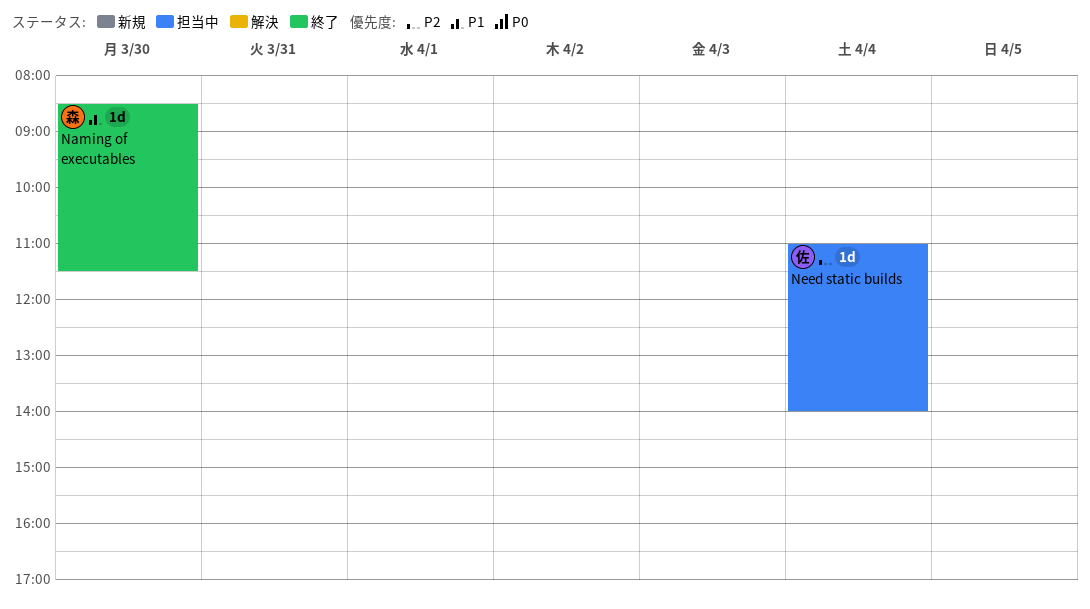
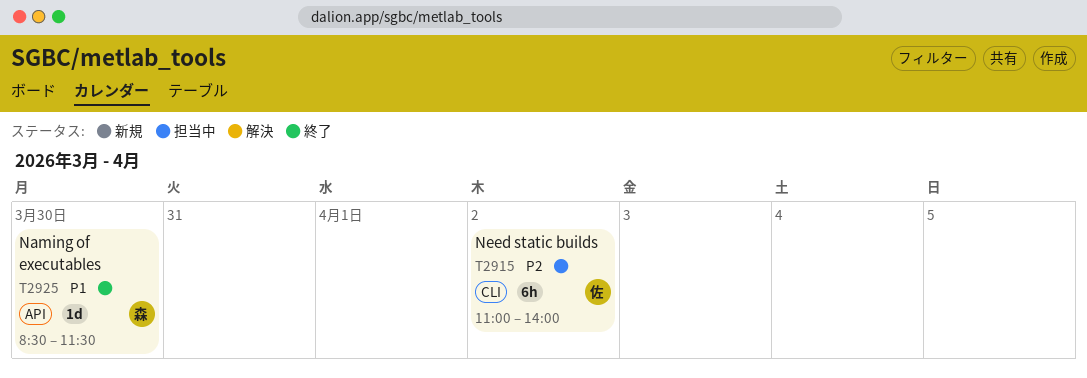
Need static builds, estimate: 1d -> 6h
Need static builds, day: Apr 4 -> Apr 2

